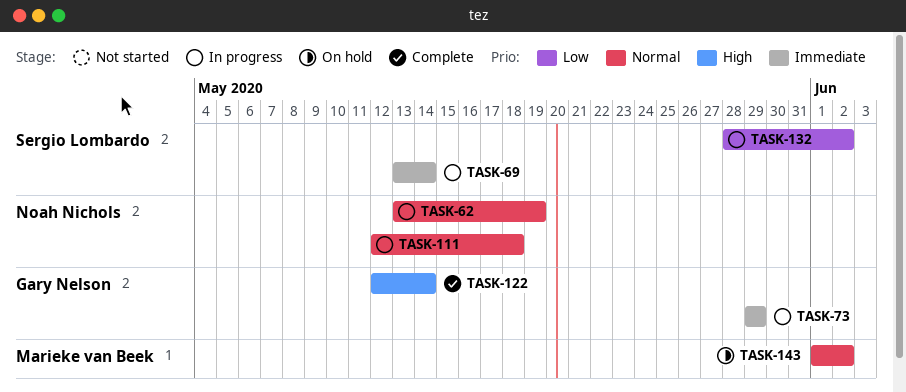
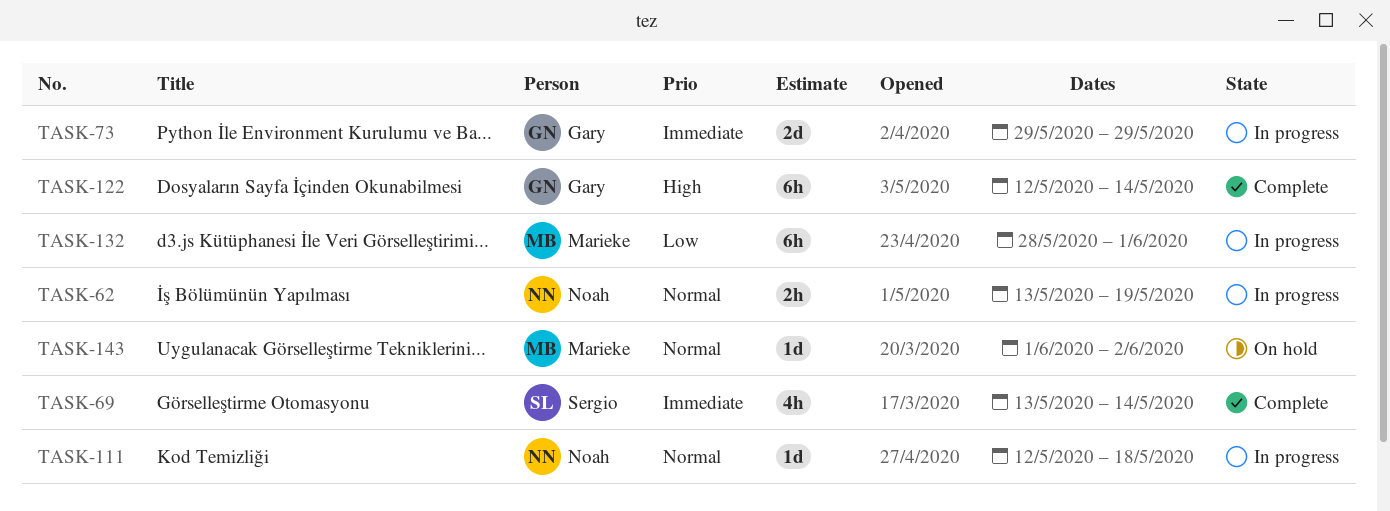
TASK-69, status: In progress -> Complete
TASK-132, owner: Sergio Lombardo -> Marieke van Beek
TASK-132, due: Jun 2 -> Jun 1

